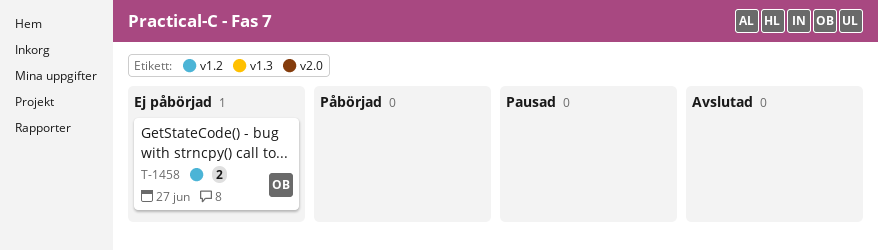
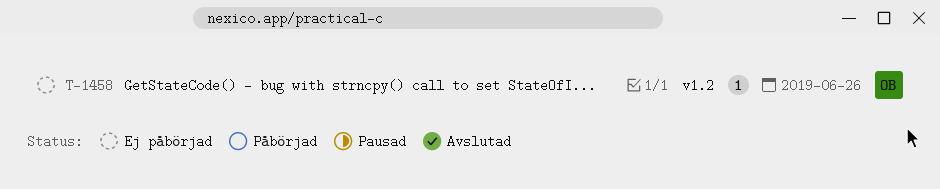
T-1458, estimate: 2 -> 1
T-1458, due: Jun 27 -> Jun 26

